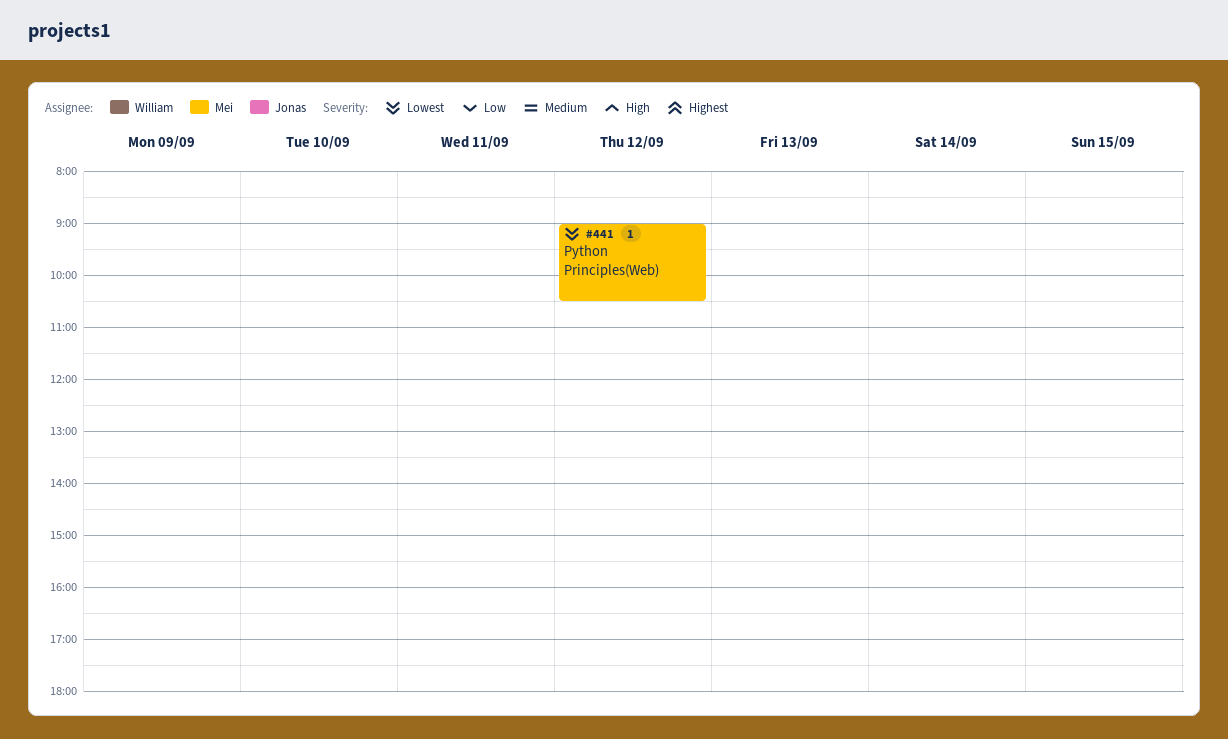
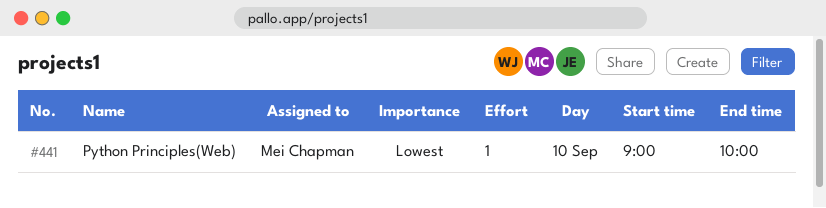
#441, day: Sep 12 -> Sep 10
#441, ends: 10:30 -> 10:00

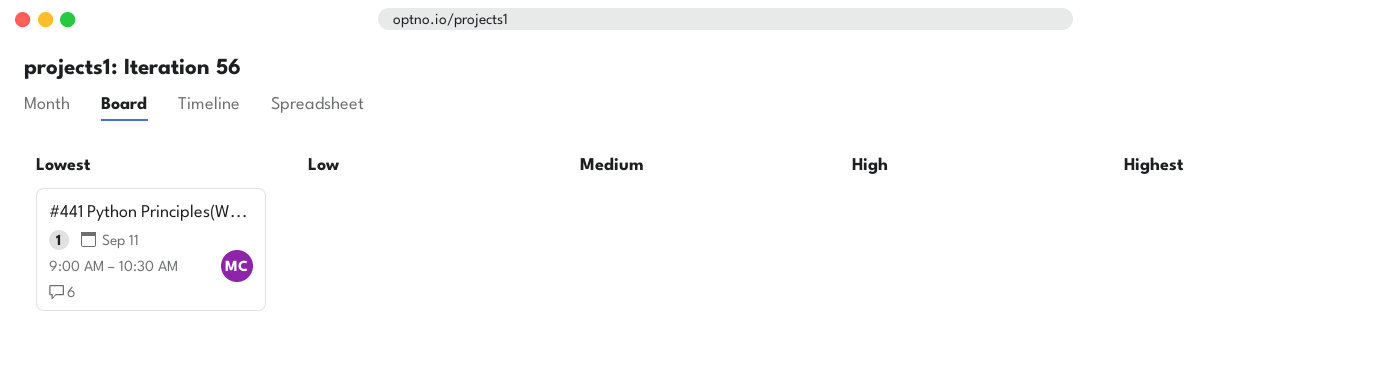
#441, day: Sep 10 -> Sep 11
#441, ends: 10:00 -> 10:30

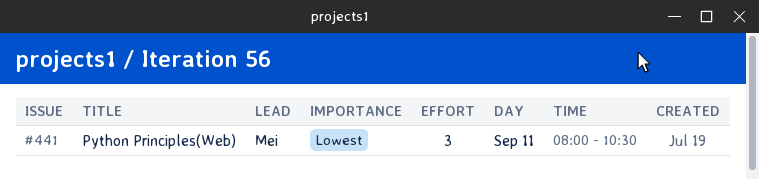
#441, estimate: 1 -> 3
#441, begins: 09:00 -> 08:00

